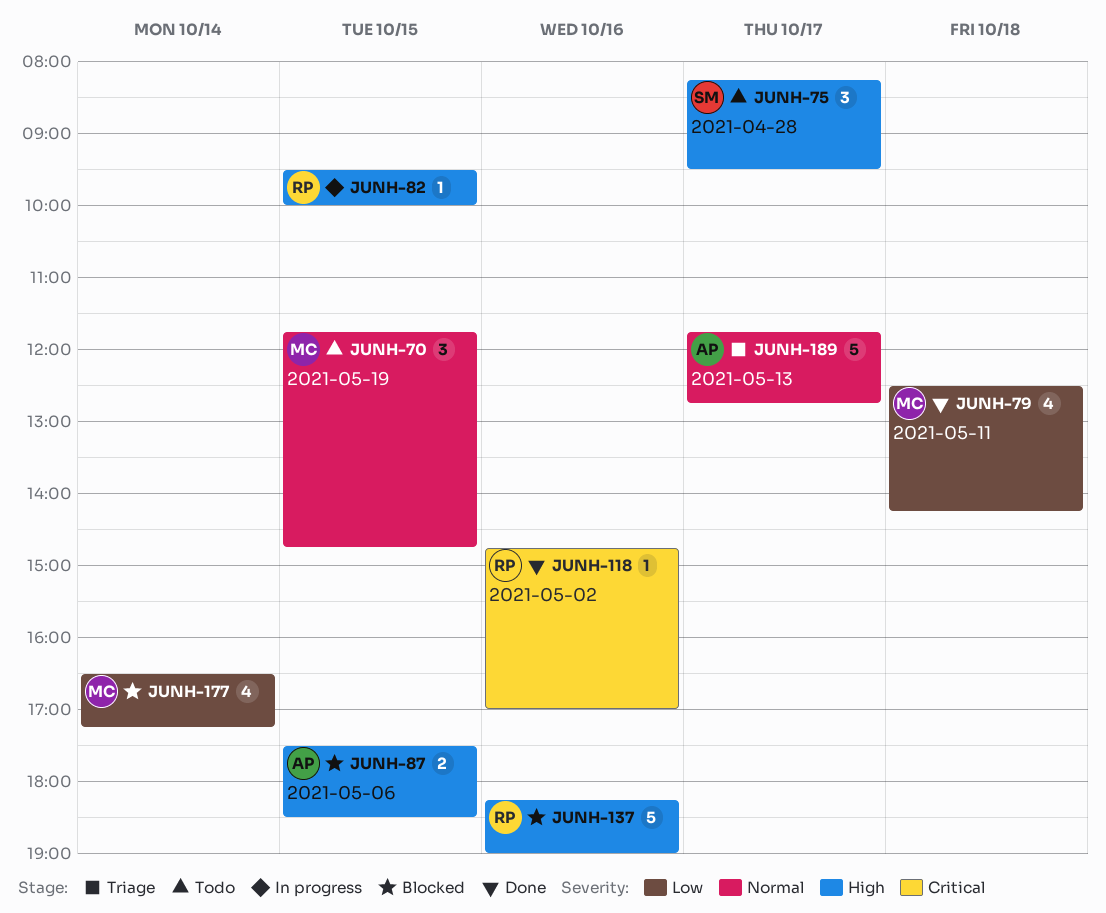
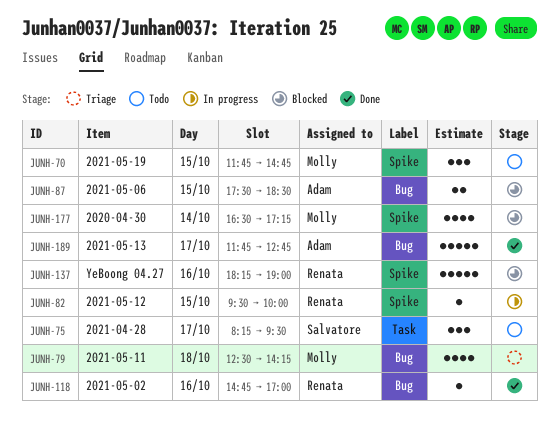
JUNH-79, status: Done -> Triage
JUNH-189, status: Triage -> Done

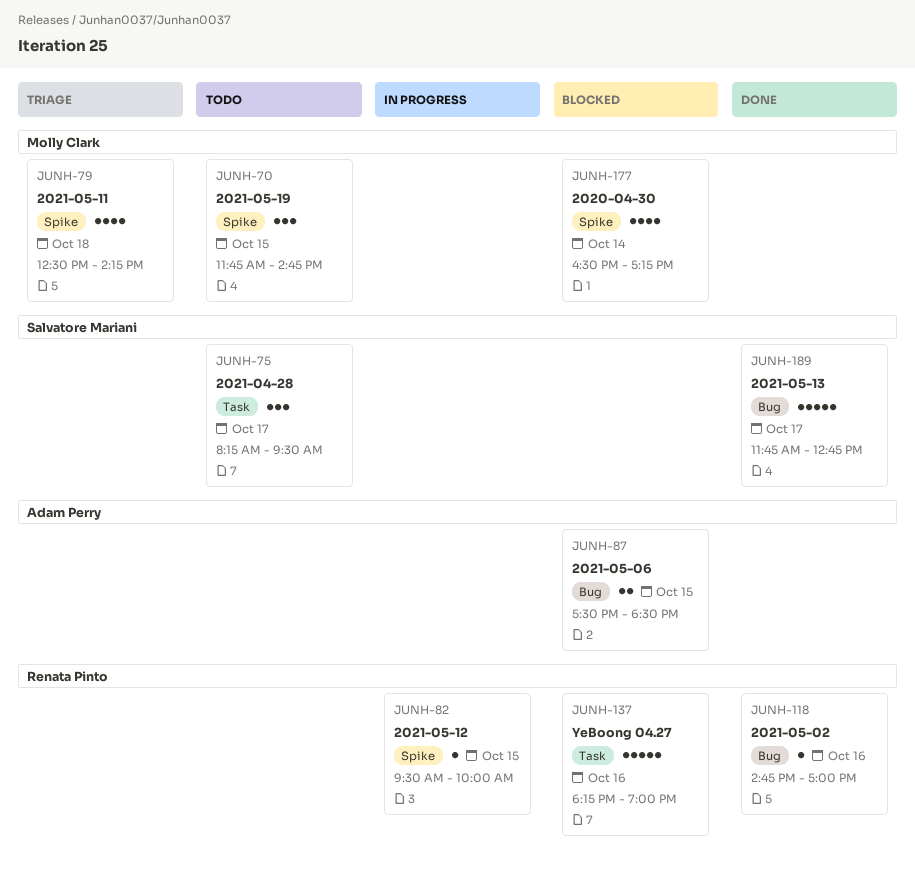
JUNH-79, label: Bug -> Spike
JUNH-137, label: Spike -> Task
JUNH-189, owner: Adam Perry -> Salvatore Mariani

